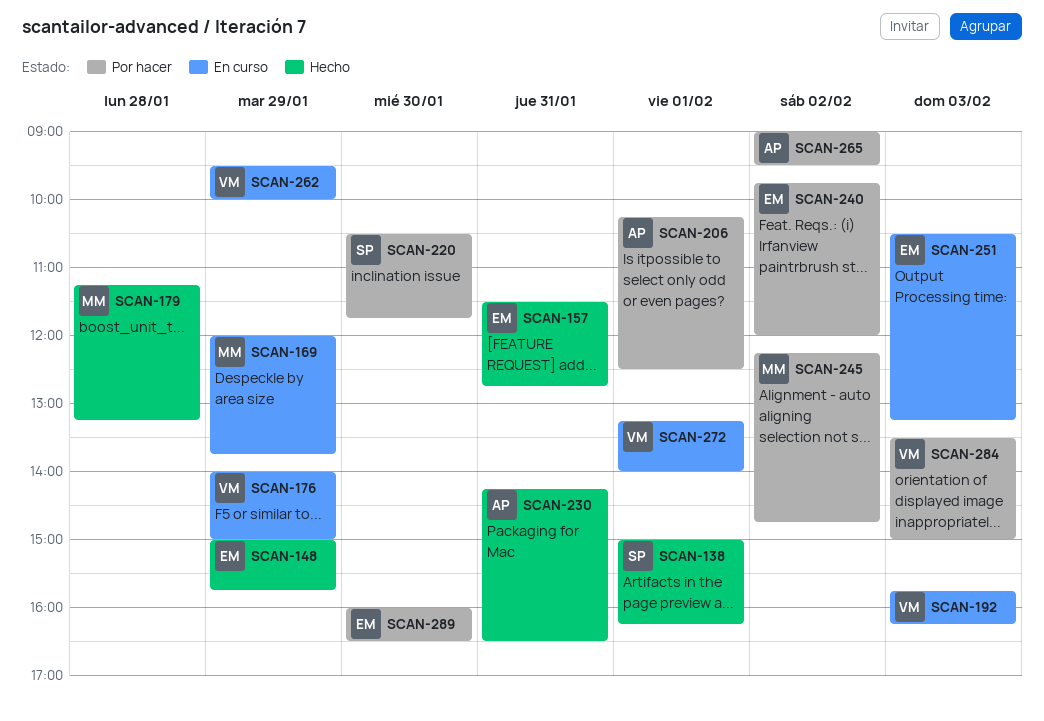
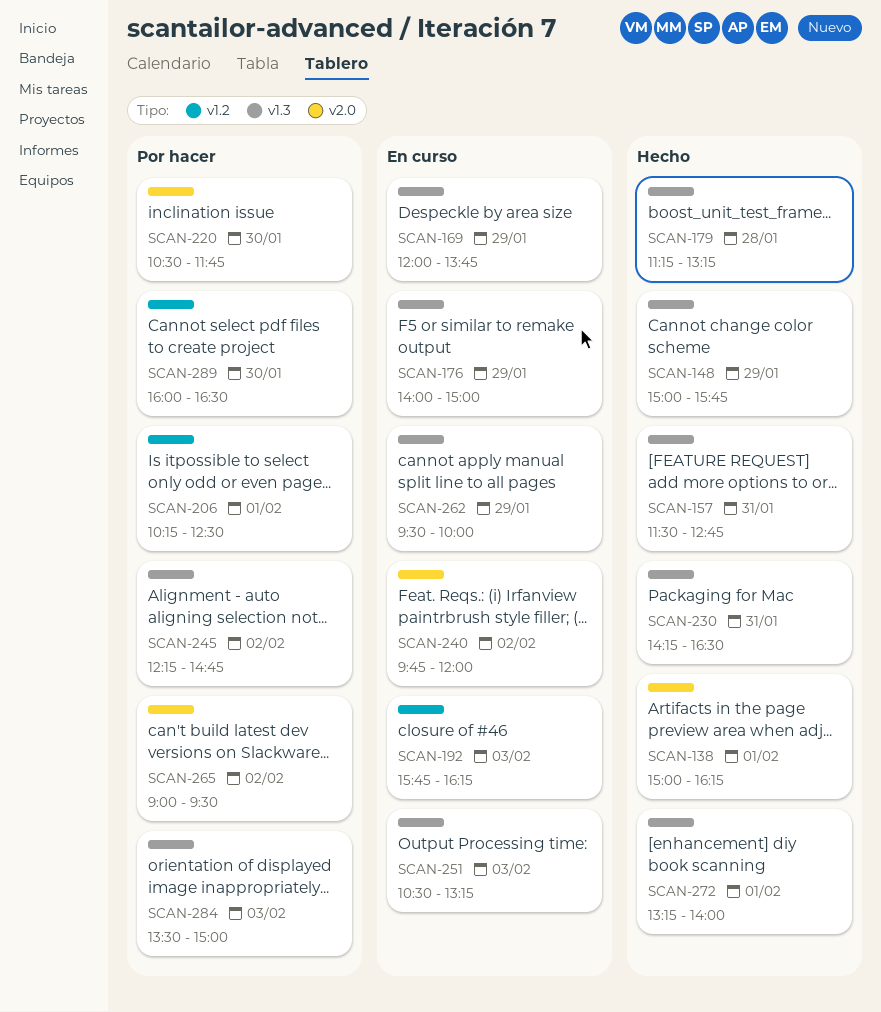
SCAN-240, status: Por hacer -> En curso
SCAN-272, status: En curso -> Hecho

